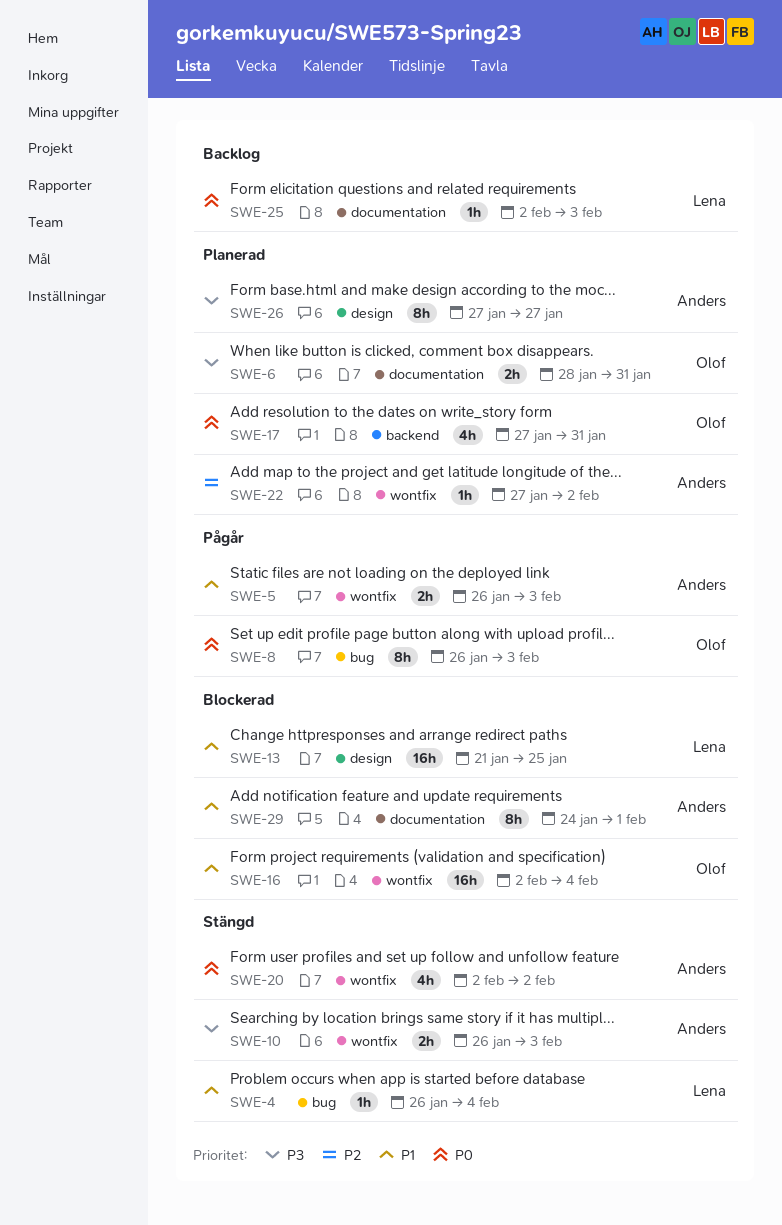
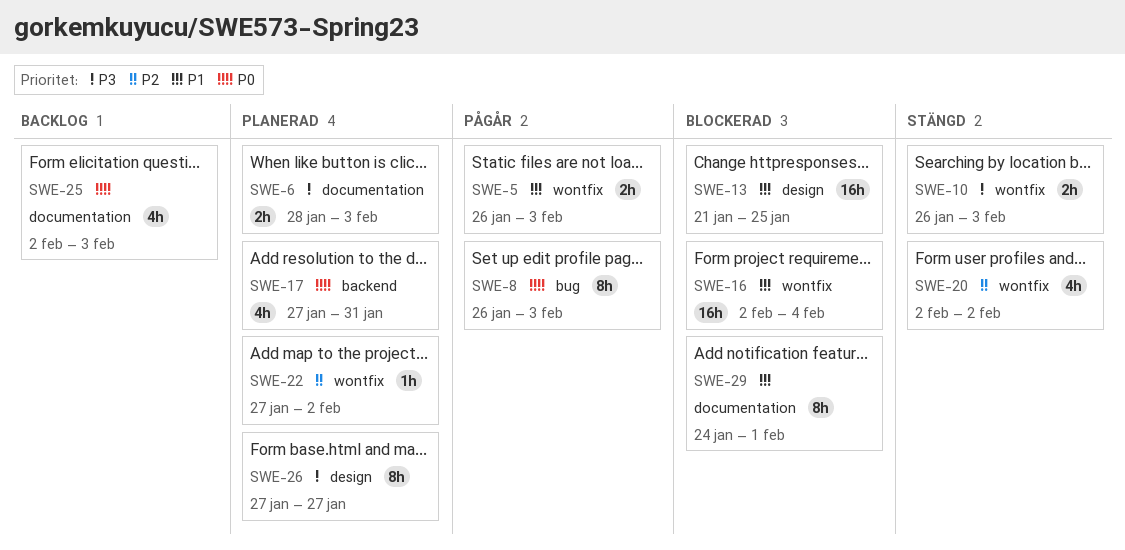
SWE-4: present -> none
SWE-6, due: Jan 31 -> Feb 3
SWE-20, priority: P0 -> P2
SWE-25, estimate: 1h -> 4h

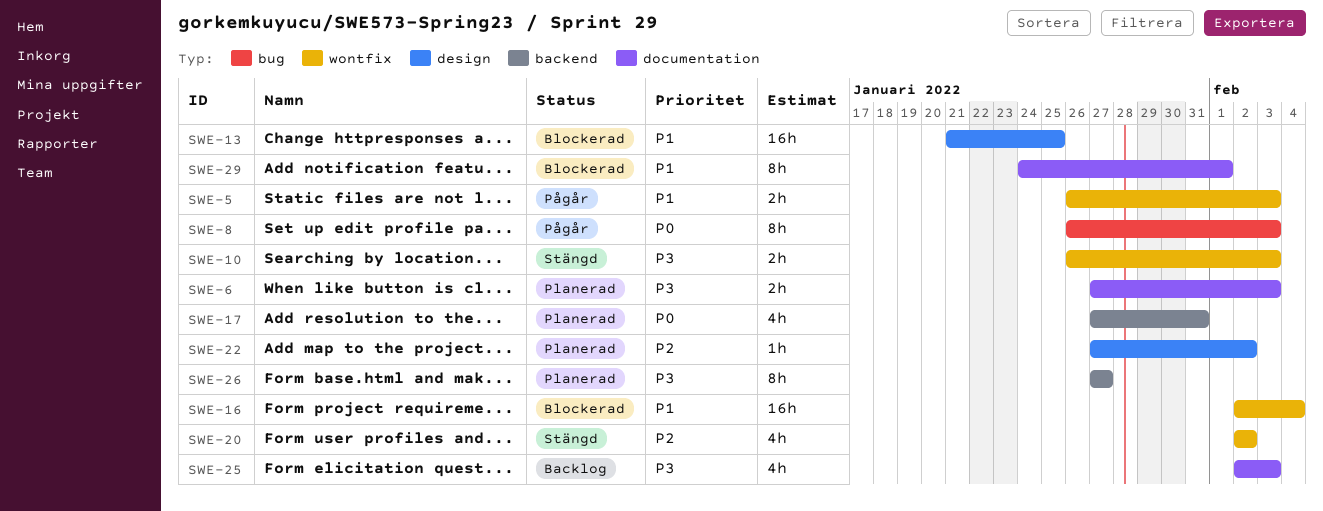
SWE-6, start: Jan 28 -> Jan 27
SWE-22, label: wontfix -> design
SWE-25, priority: P0 -> P3
SWE-26, label: design -> backend

